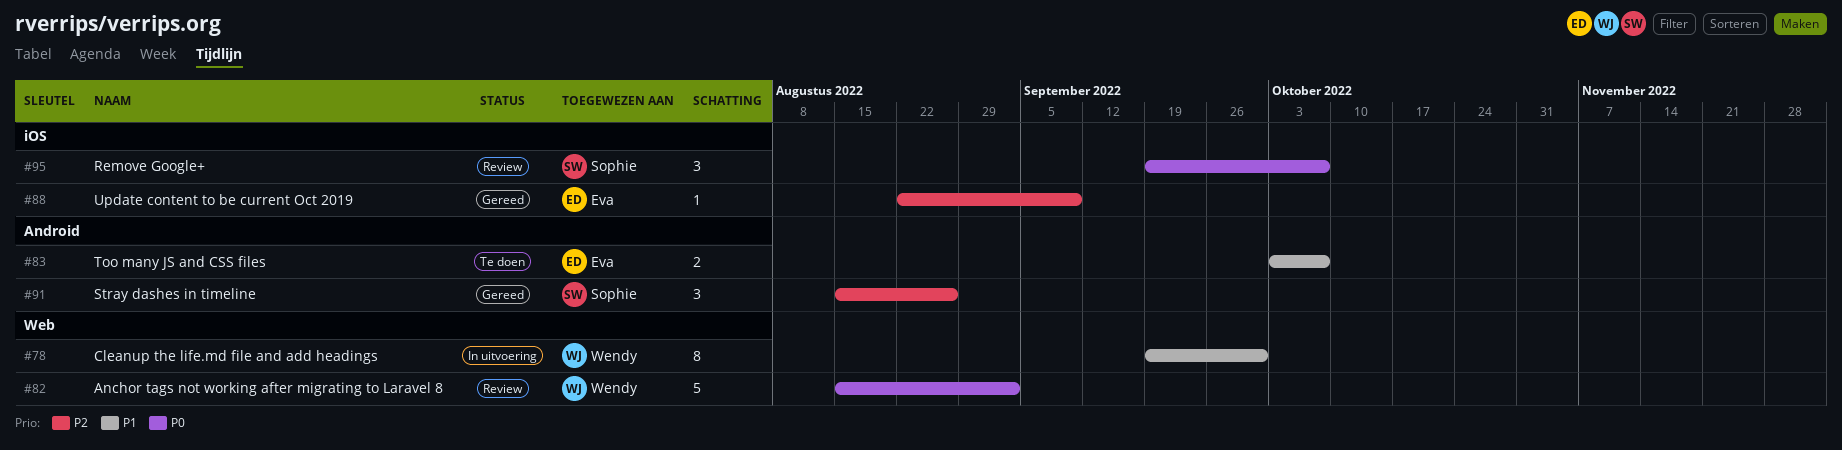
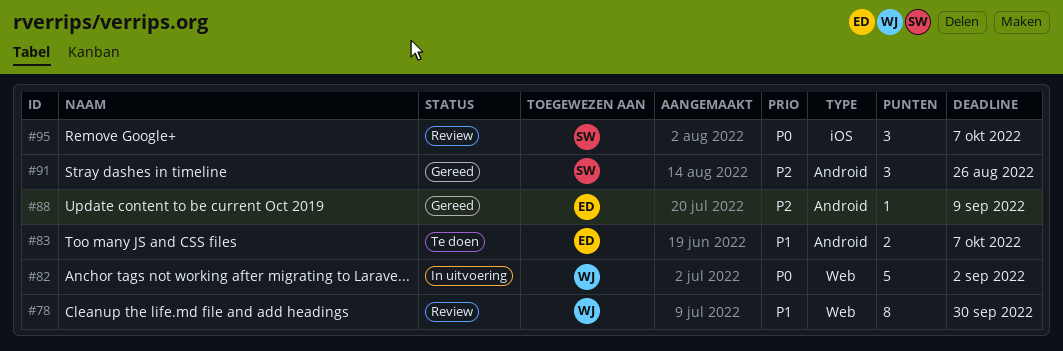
#78, status: In uitvoering -> Review
#82, status: Review -> In uitvoering
#88, label: iOS -> Android

